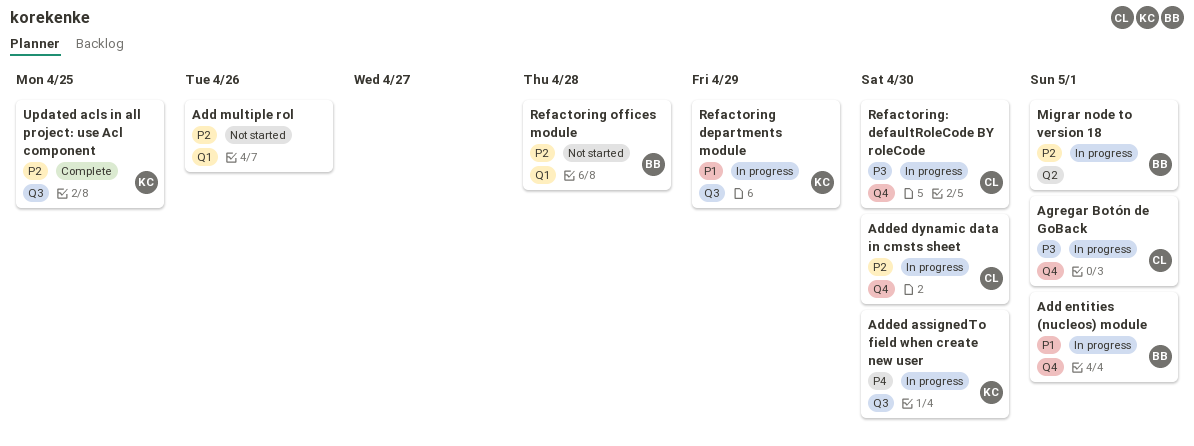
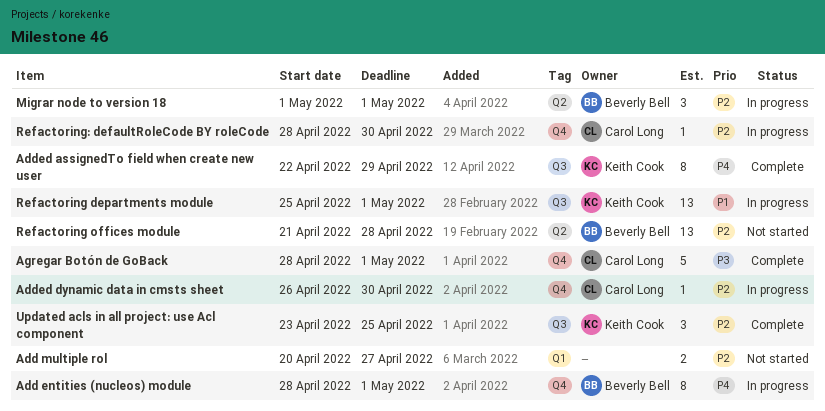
Add entities (nucleos) module, priority: P1 -> P4
Add multiple rol, due: Apr 26 -> Apr 27
Added assignedTo field when create new user, status: In progress -> Complete
Added assignedTo field when create new user, due: Apr 30 -> Apr 29
Agregar Botón de GoBack, status: In progress -> Complete
Refactoring departments module, due: Apr 29 -> May 1
Refactoring offices module, label: Q1 -> Q2
Refactoring: defaultRoleCode BY roleCode, priority: P3 -> P2

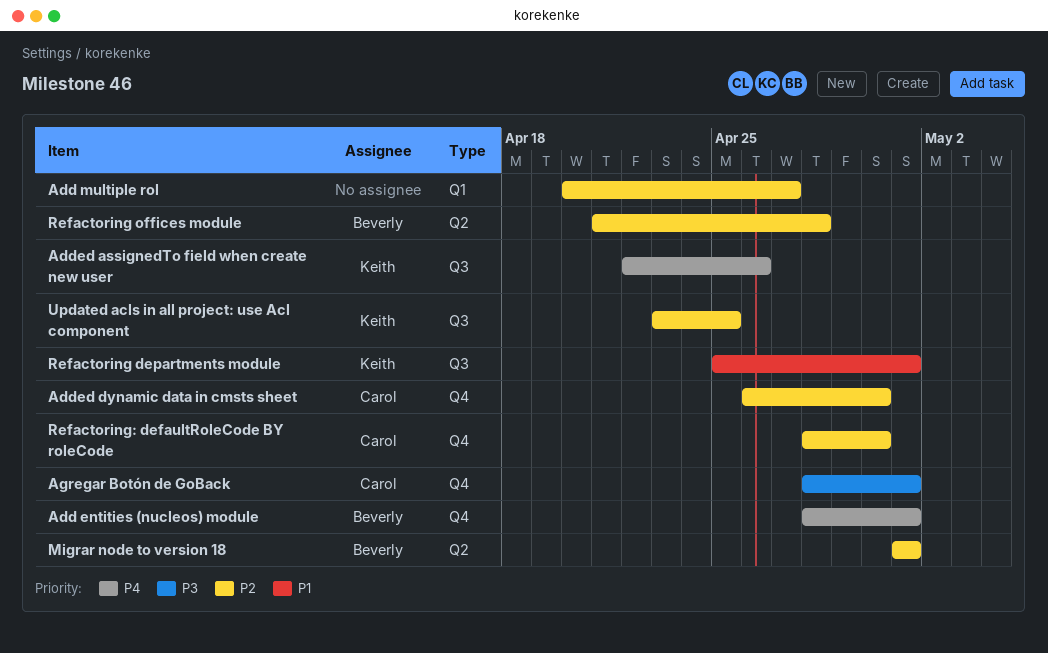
Added assignedTo field when create new user, due: Apr 29 -> Apr 26

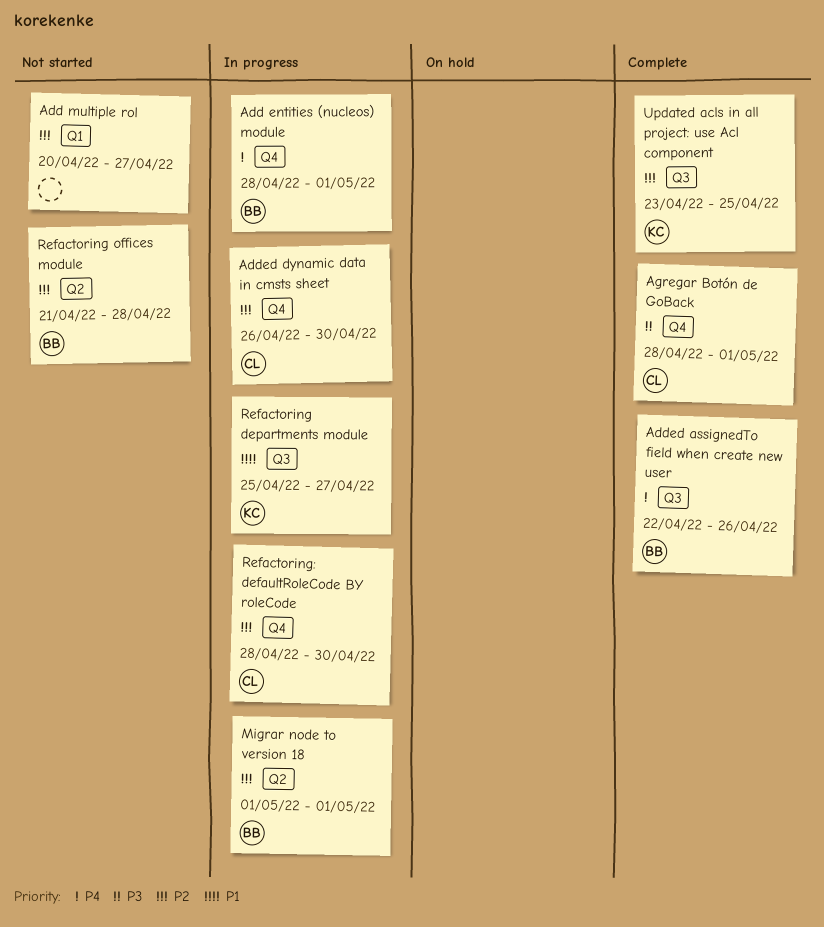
Added assignedTo field when create new user, owner: Keith -> Beverly
Refactoring departments module, due: May 1 -> Apr 27

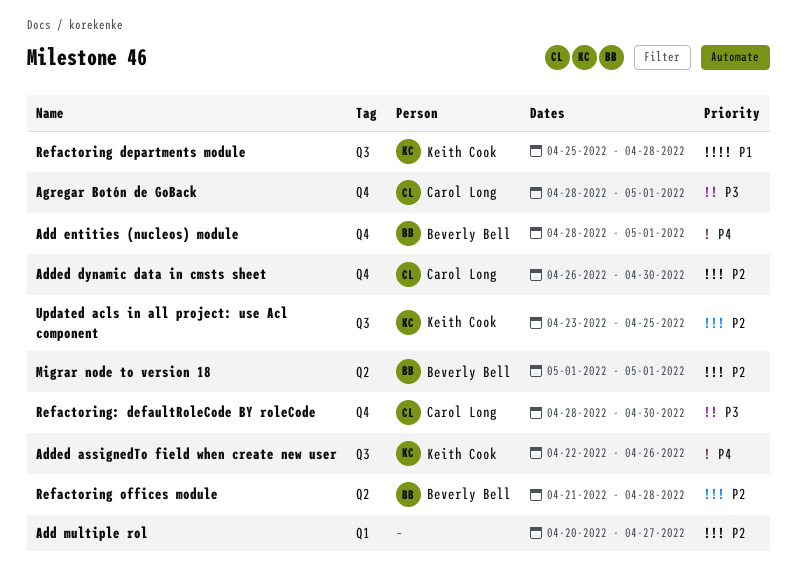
Added assignedTo field when create new user, owner: Beverly Bell -> Keith Cook
Refactoring departments module, due: Apr 27 -> Apr 28
Refactoring: defaultRoleCode BY roleCode, priority: P2 -> P3

